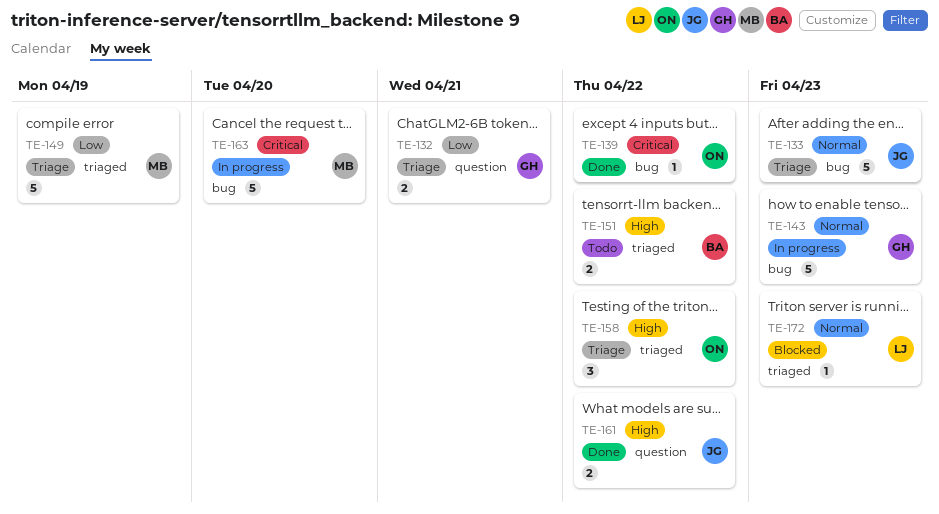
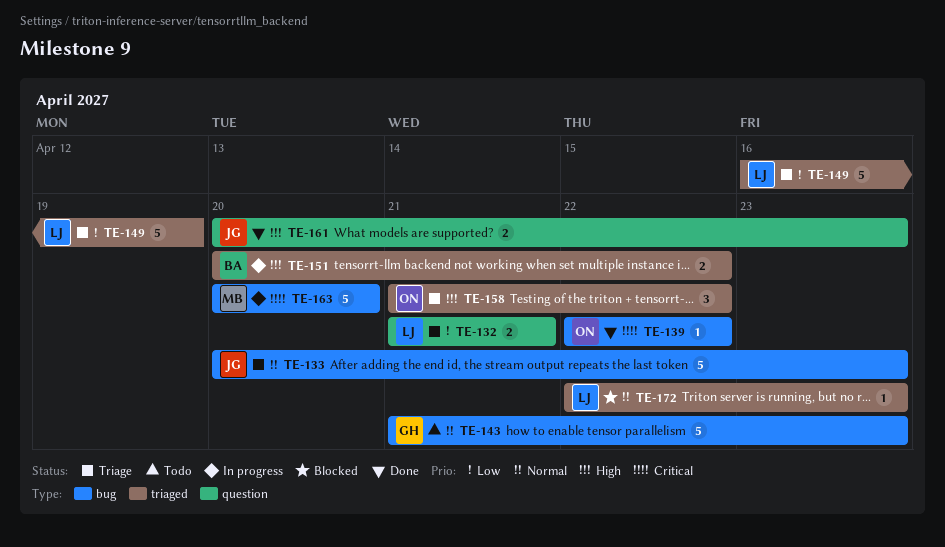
TE-132, owner: GH -> LJ
TE-143, status: In progress -> Todo
TE-149, owner: MB -> LJ
TE-151, status: Todo -> In progress
TE-161, due: Apr 22 -> Apr 23

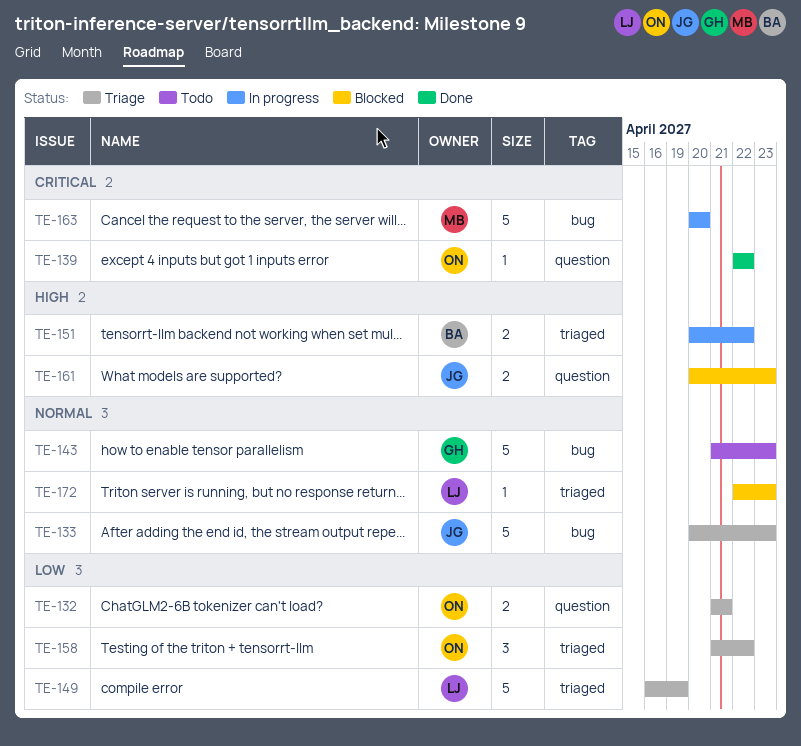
TE-132, owner: LJ -> ON
TE-139, label: bug -> question
TE-158, priority: High -> Low
TE-161, status: Done -> Blocked

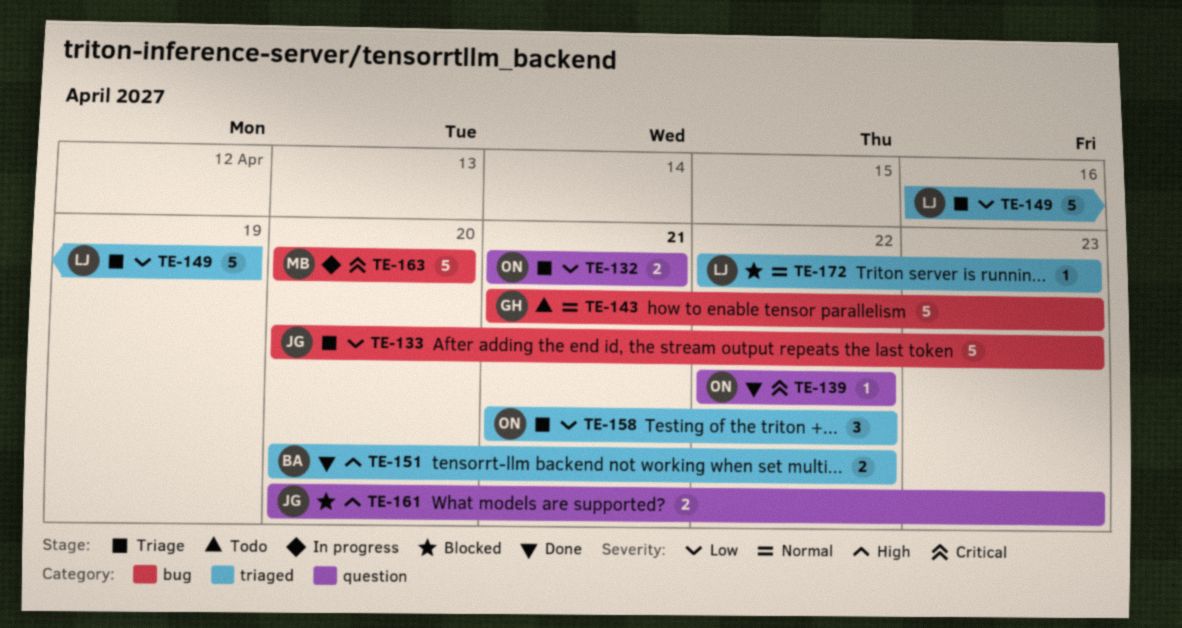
TE-133, priority: Normal -> Low
TE-151, status: In progress -> Done

